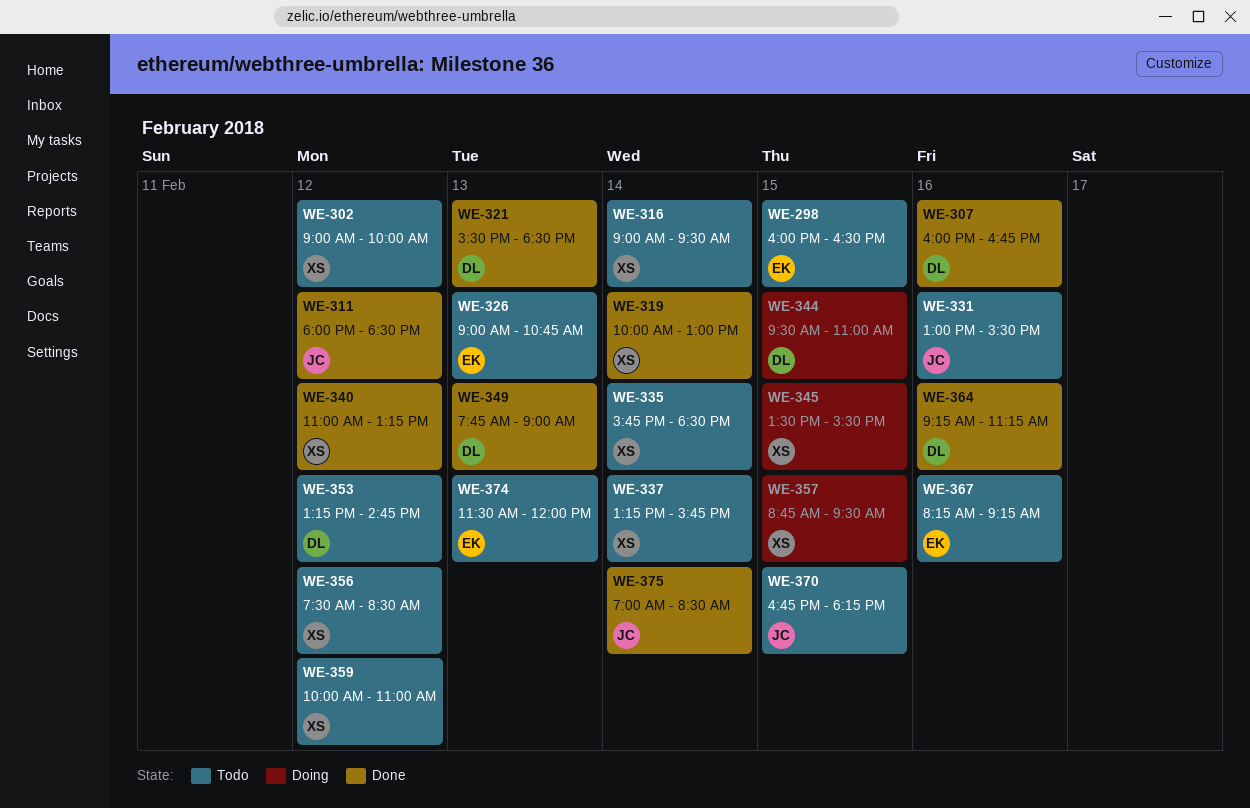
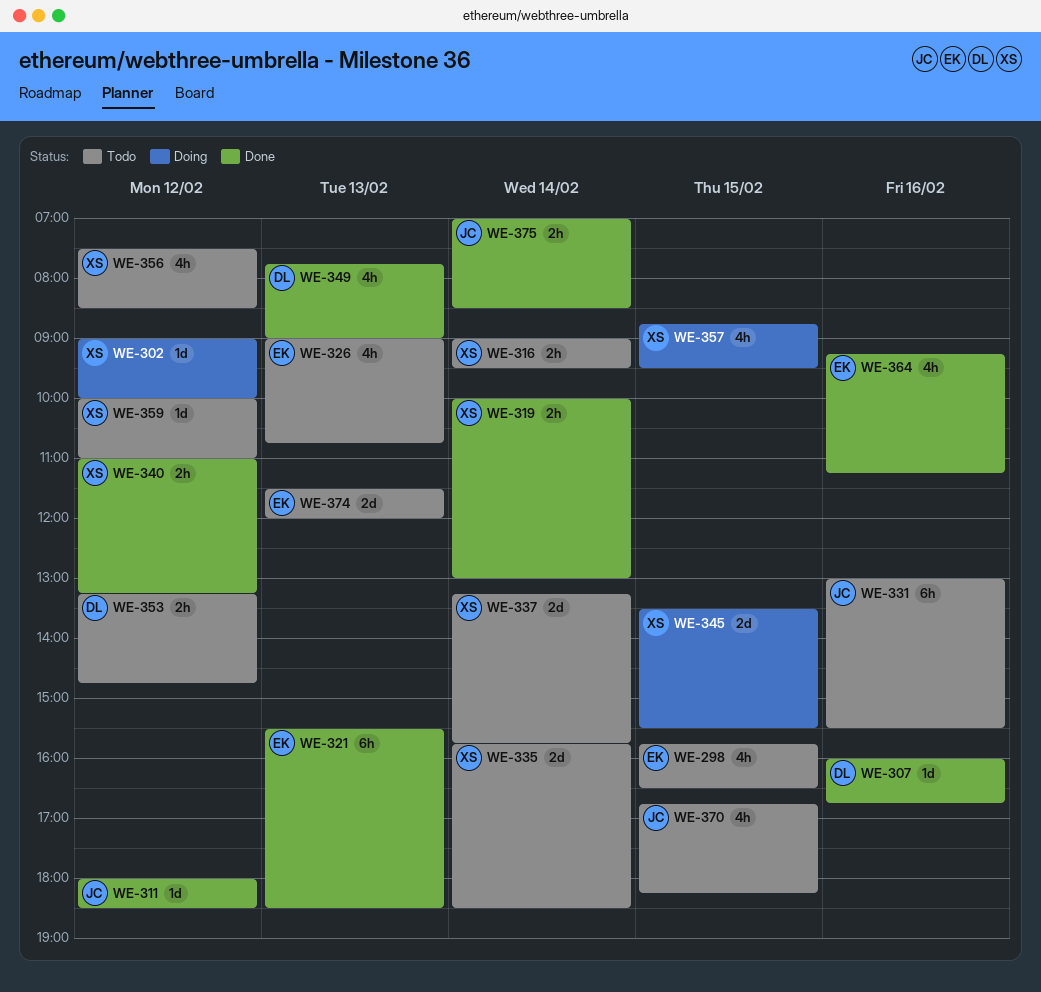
WE-298, begins: 16:00 -> 15:45
WE-302, status: Todo -> Doing
WE-321, owner: DL -> EK
WE-344: present -> none
WE-364, owner: DL -> EK
WE-367: present -> none

